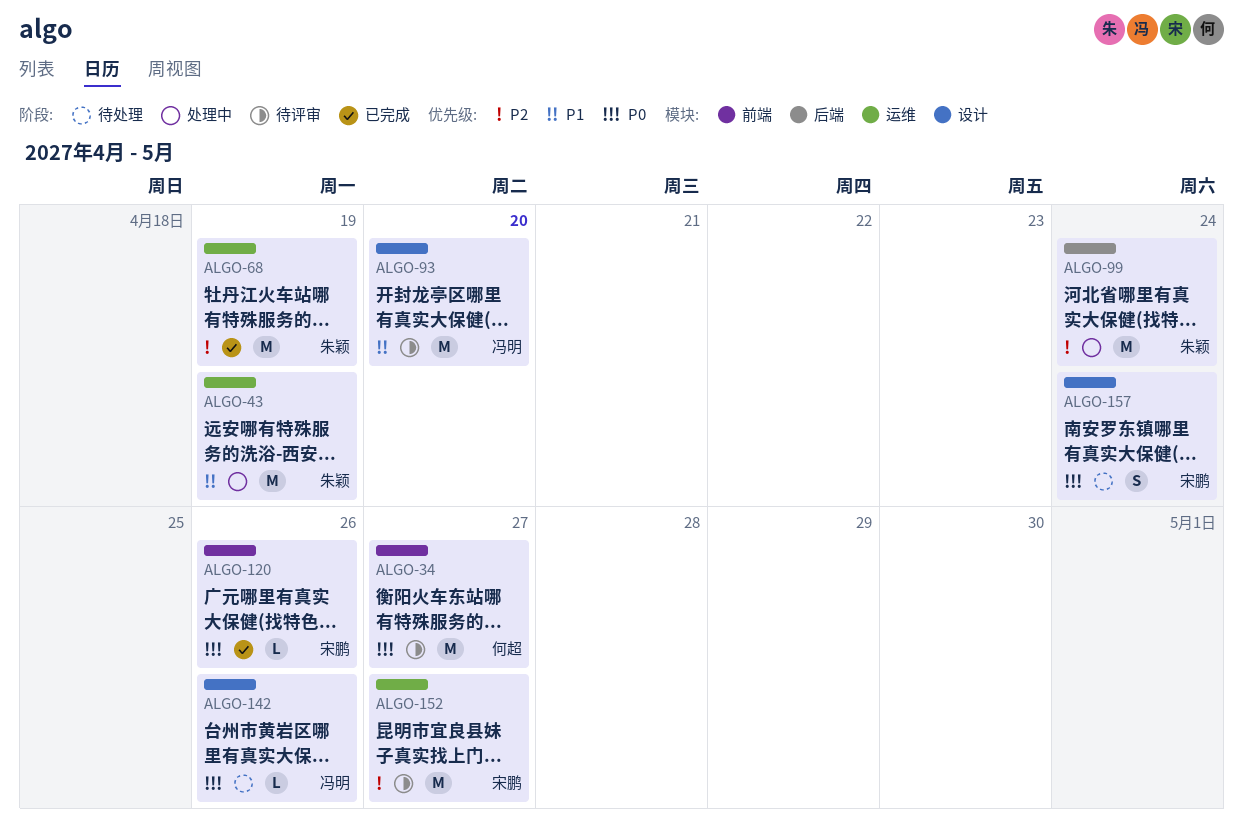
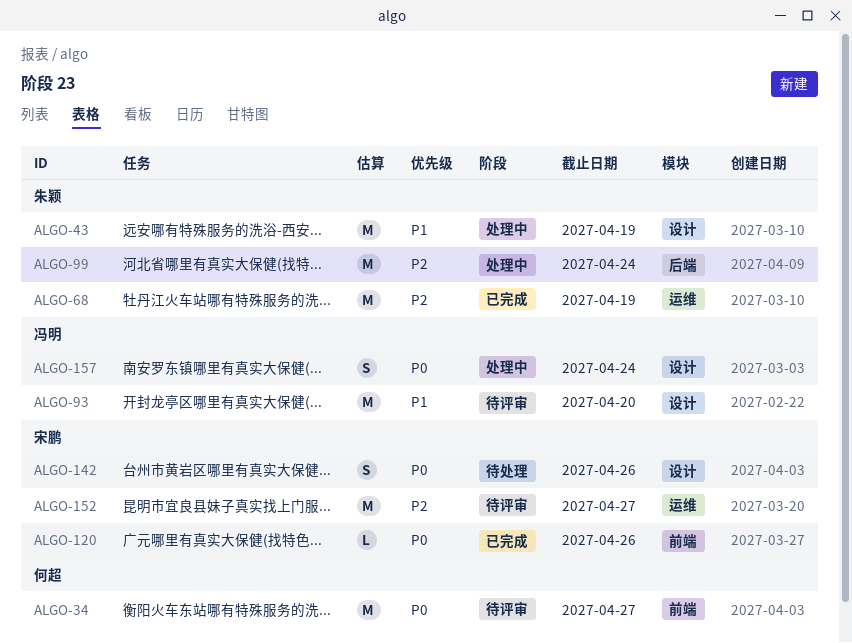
ALGO-43, label: 运维 -> 设计
ALGO-142, owner: 冯明 -> 宋鹏
ALGO-142, estimate: L -> S
ALGO-157, status: 待处理 -> 处理中
ALGO-157, owner: 宋鹏 -> 冯明

